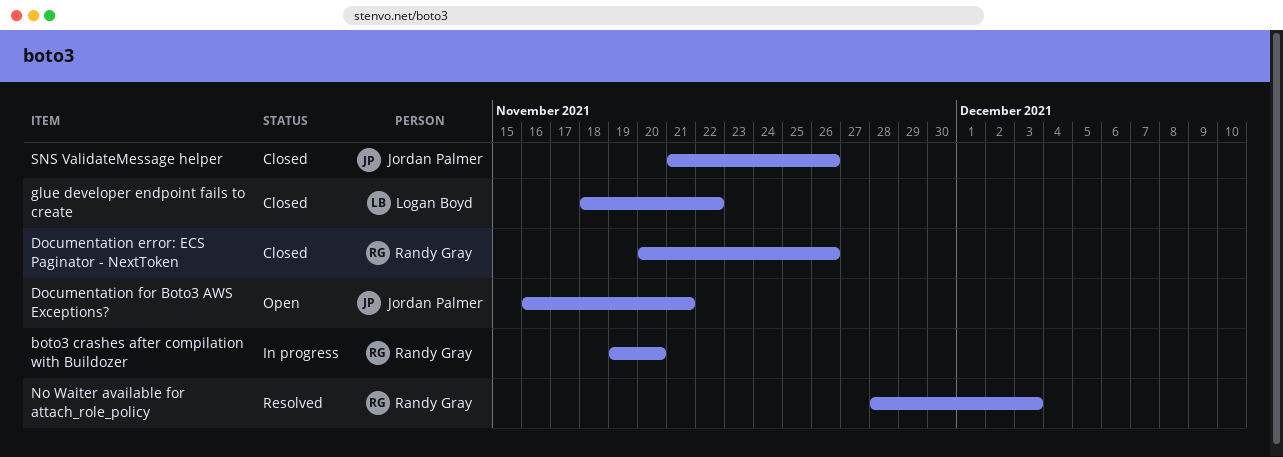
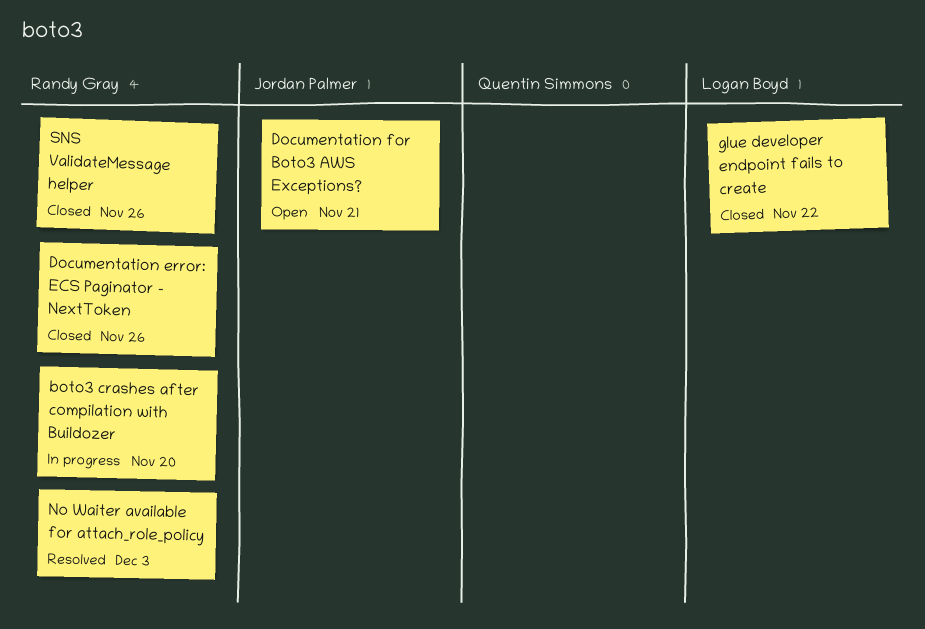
SNS ValidateMessage helper, owner: Jordan Palmer -> Randy Gray

